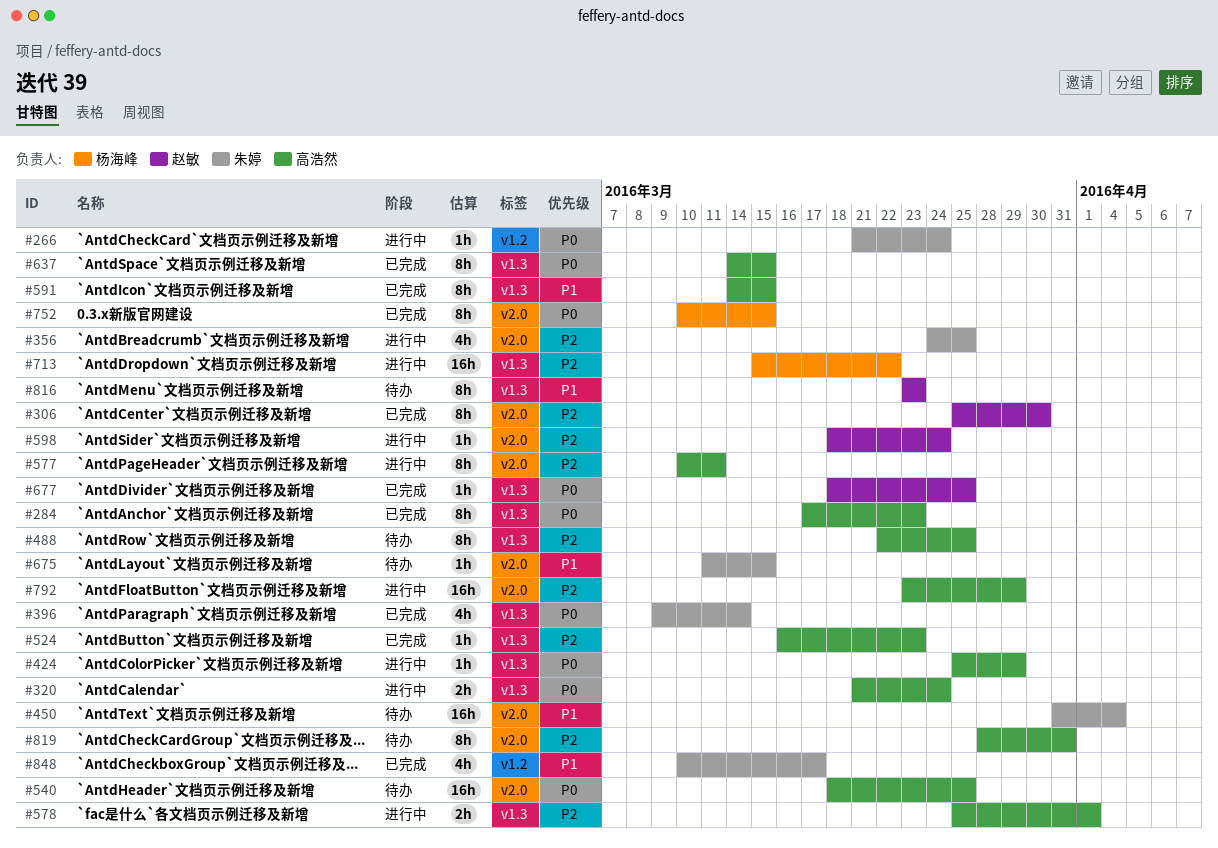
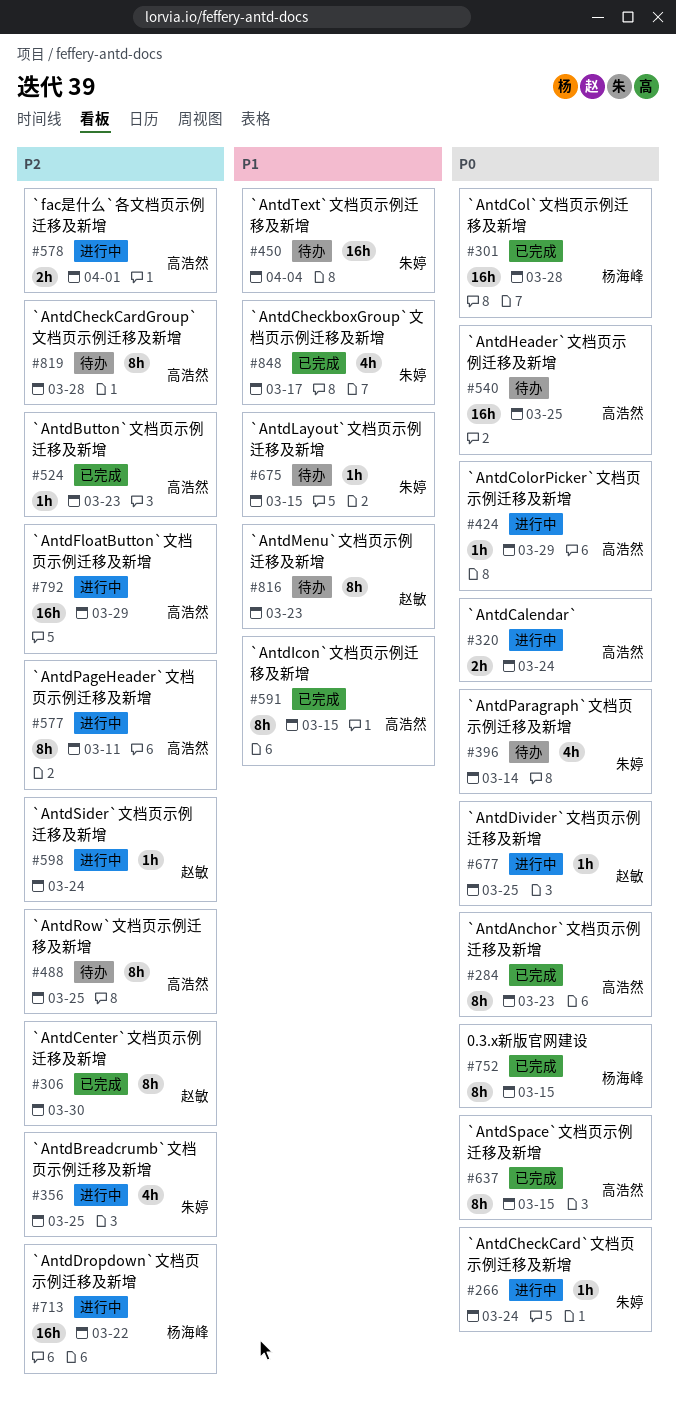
#301: none -> present
#396, status: 已完成 -> 待办
#677, status: 已完成 -> 进行中
#819, due: Mar 31 -> Mar 28

